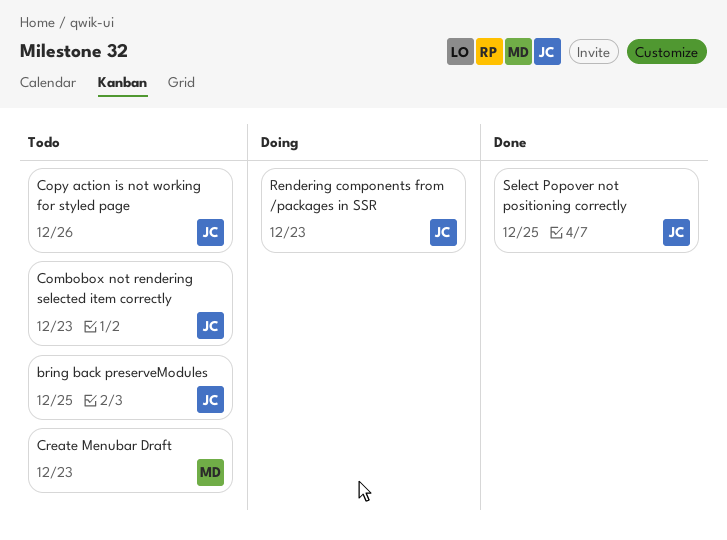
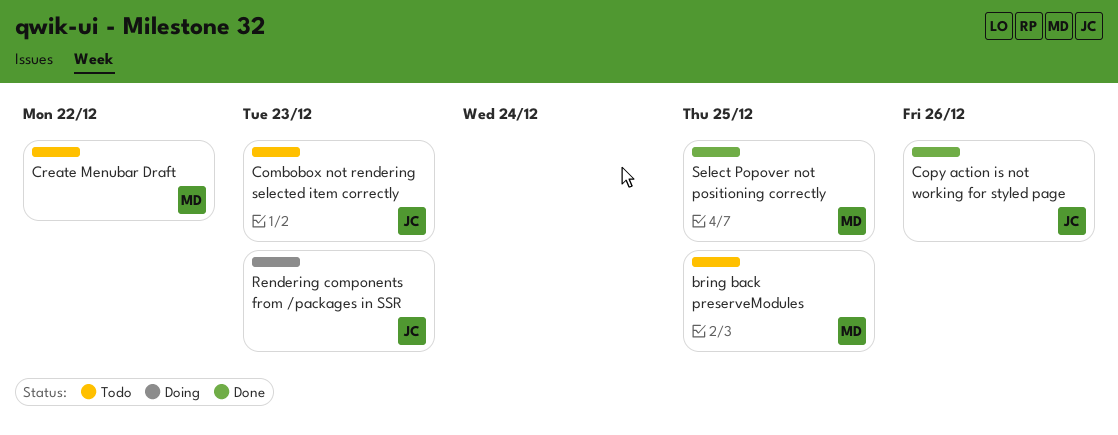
bring back preserveModules, owner: JC -> MD
Copy action is not working for styled page, status: Todo -> Done
Create Menubar Draft, due: Dec 23 -> Dec 22
Select Popover not positioning correctly, owner: JC -> MD

